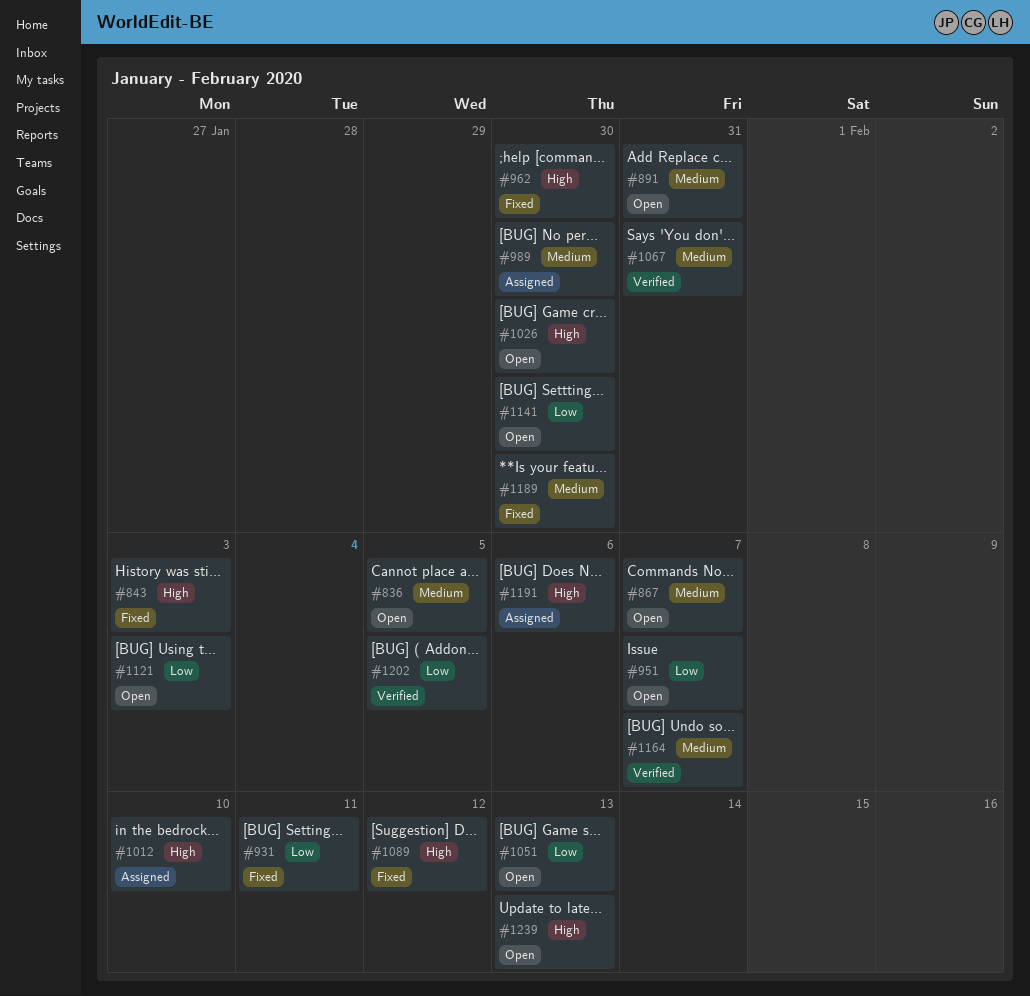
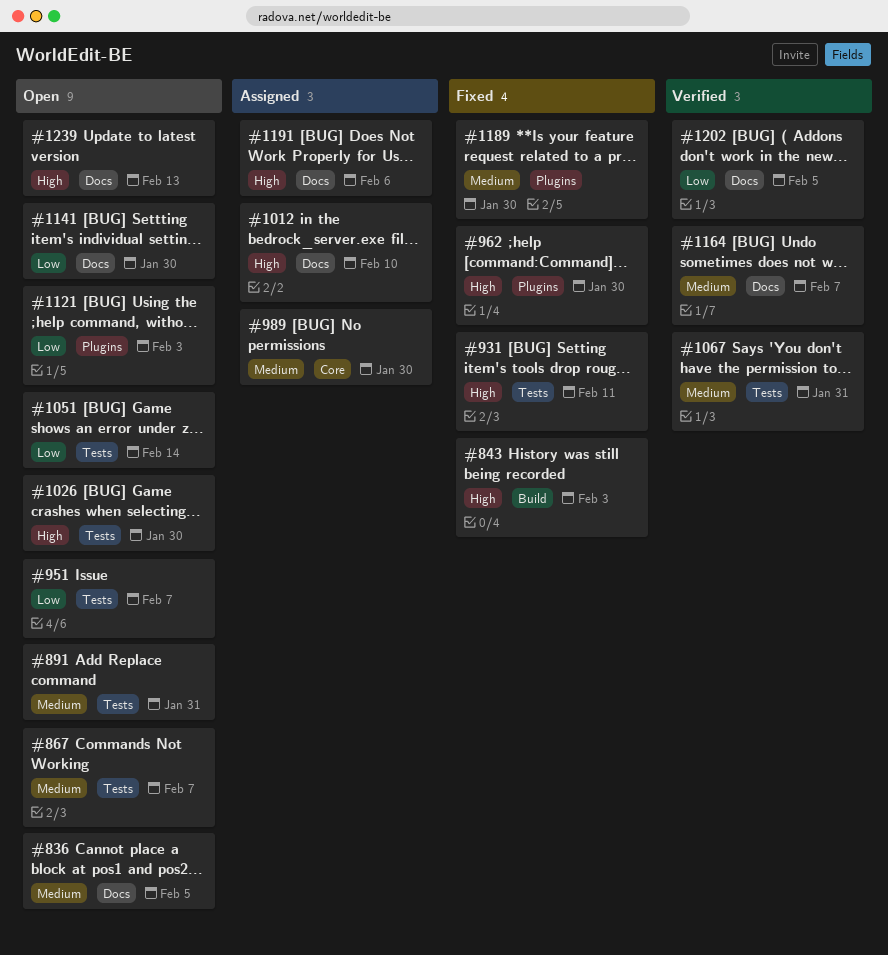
#931, priority: Low -> High
#1051, due: Feb 13 -> Feb 14
#1089: present -> none

